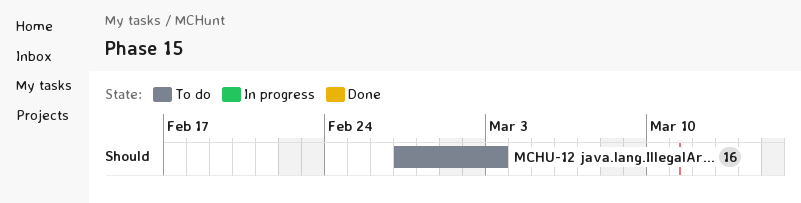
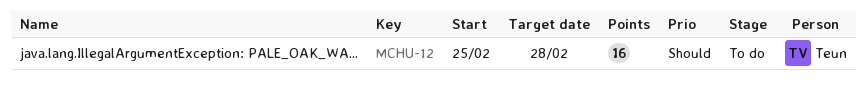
MCHU-12, start: Feb 27 -> Feb 25
MCHU-12, due: Mar 3 -> Feb 28

